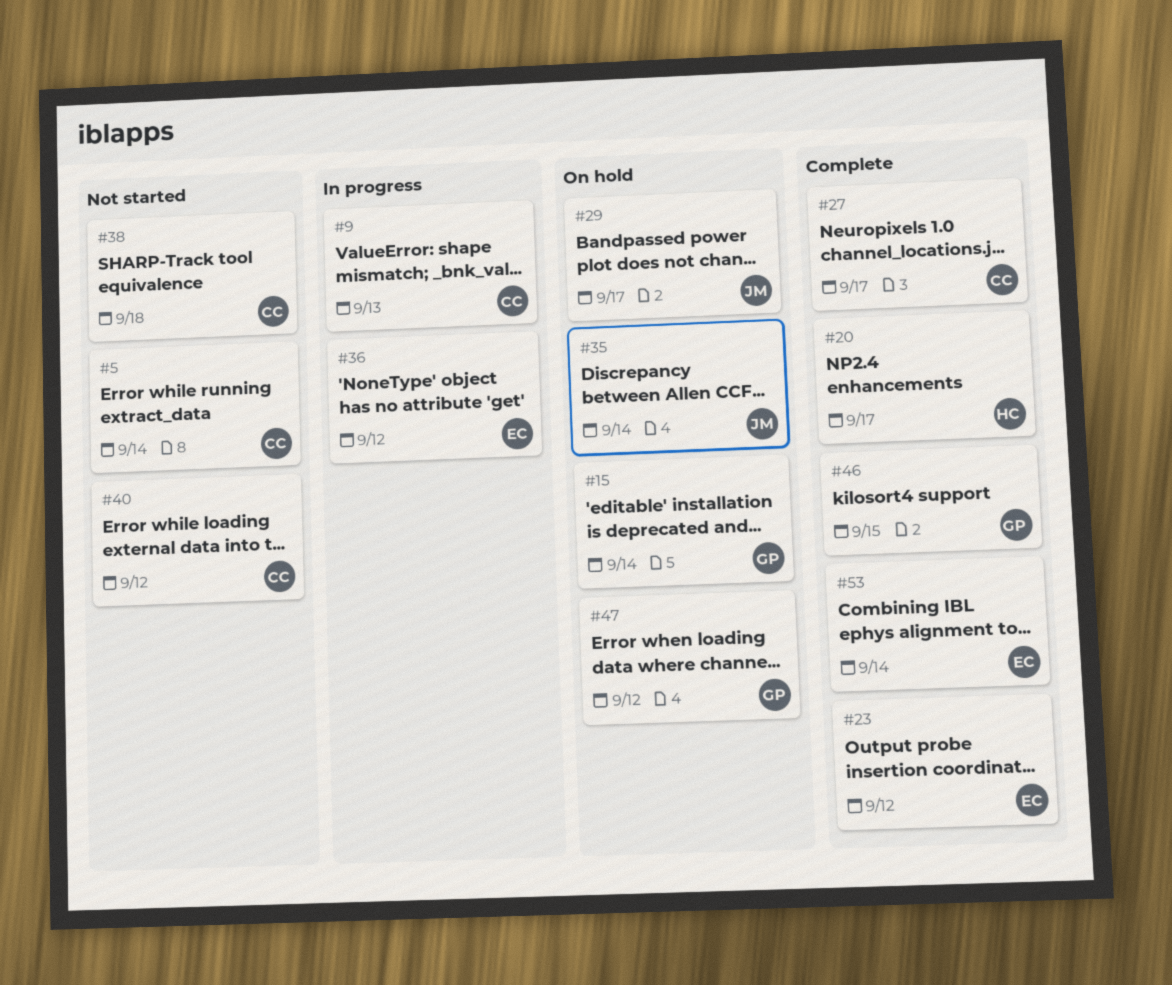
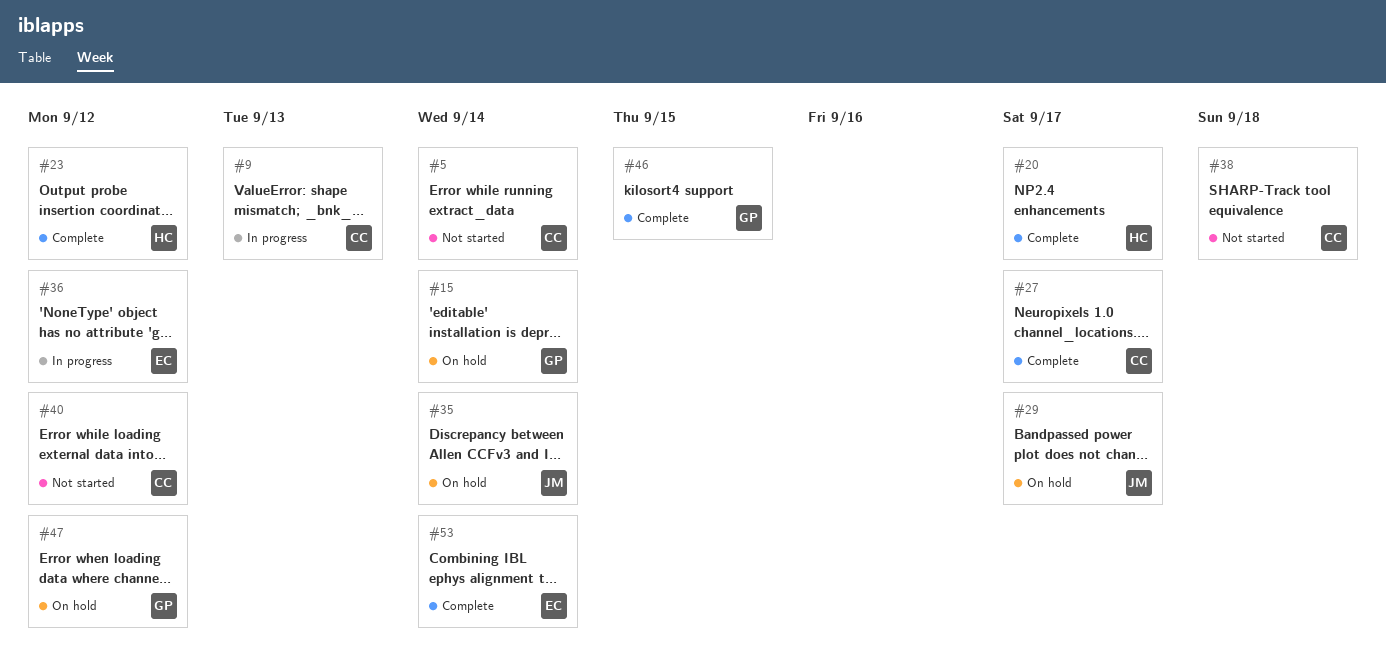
#23, owner: EC -> HC

